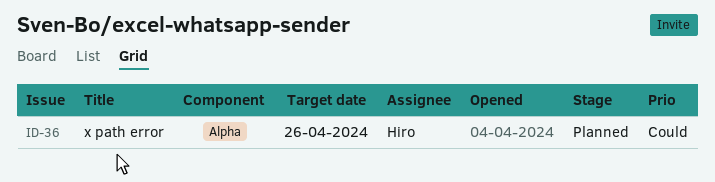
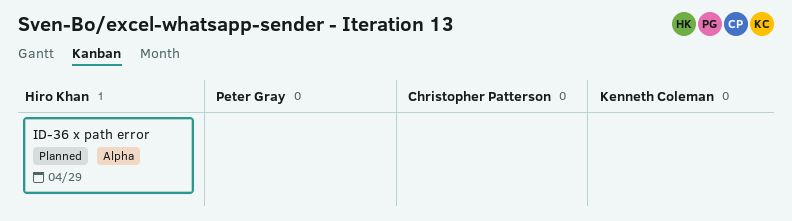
ID-36, due: Apr 26 -> Apr 29

